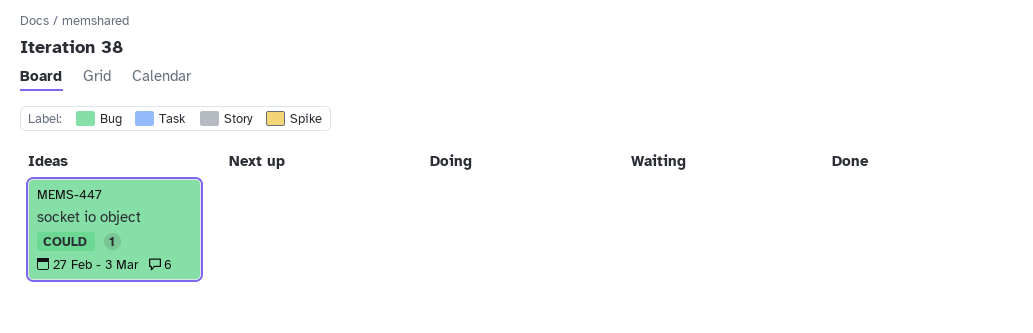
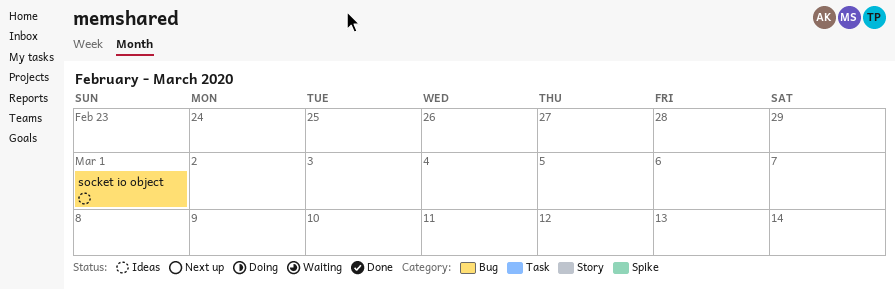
socket io object, due: Mar 3 -> Mar 1

